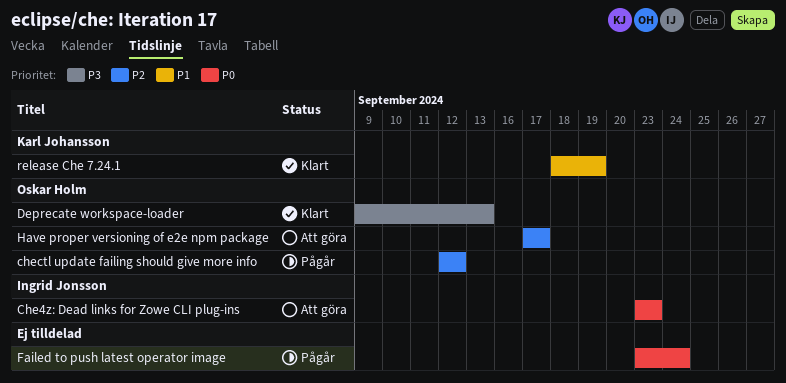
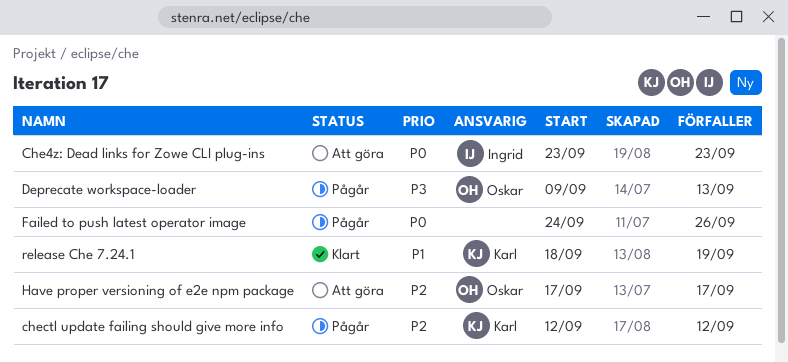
chectl update failing should give more info, owner: Oskar Holm -> Karl Johansson
Deprecate workspace-loader, status: Klart -> Pågår
Failed to push latest operator image, start: Sep 23 -> Sep 24
Failed to push latest operator image, due: Sep 24 -> Sep 26

